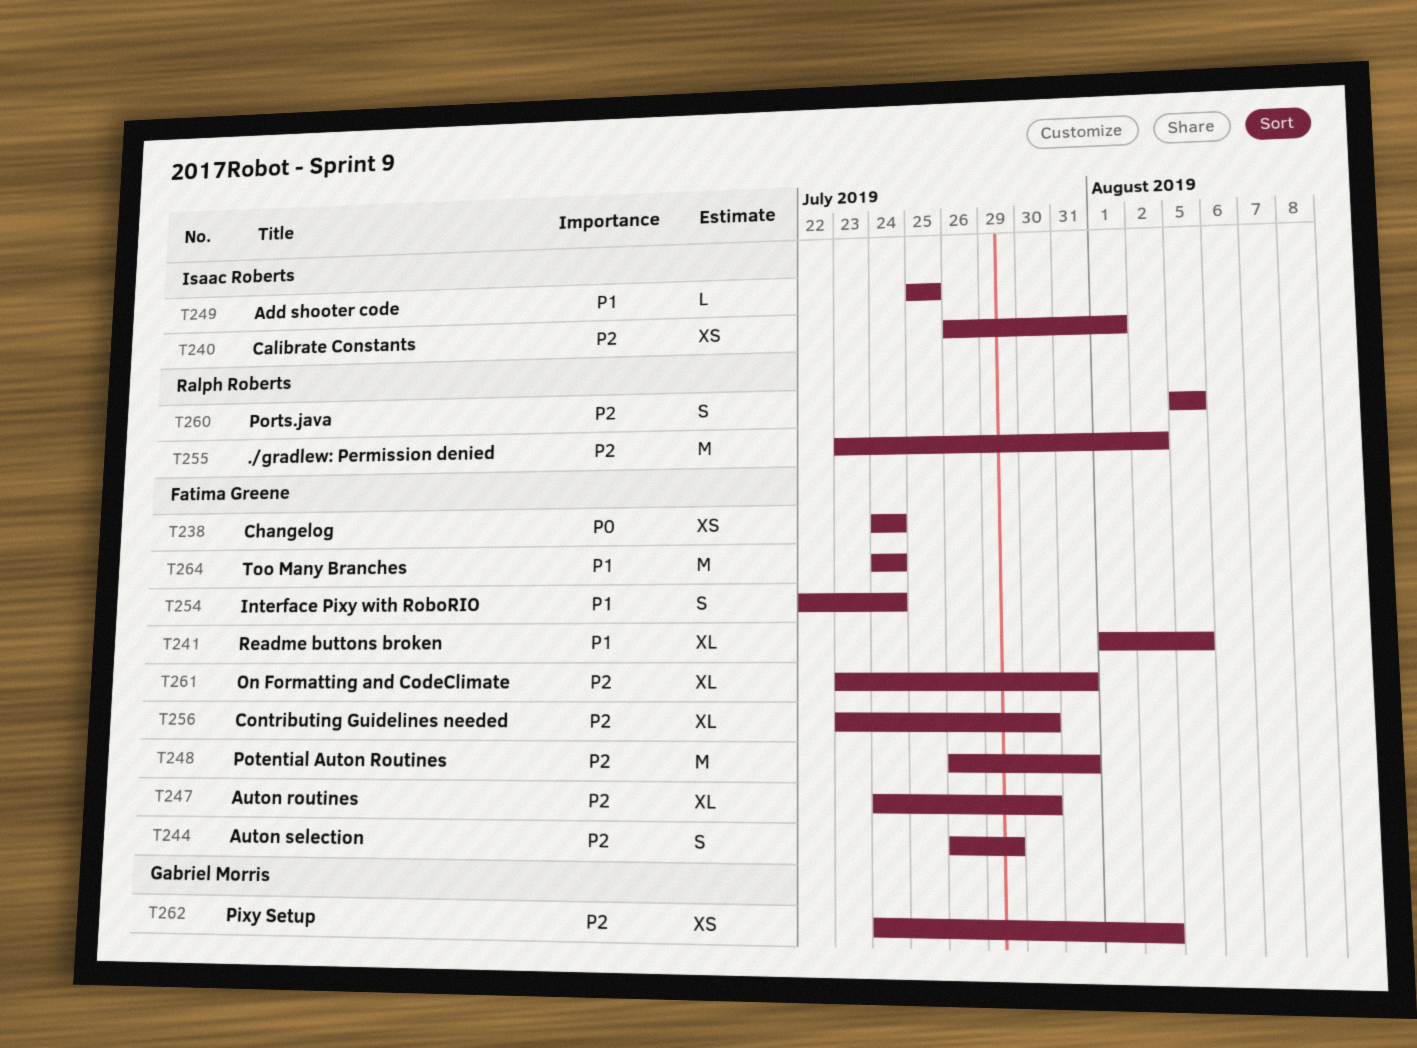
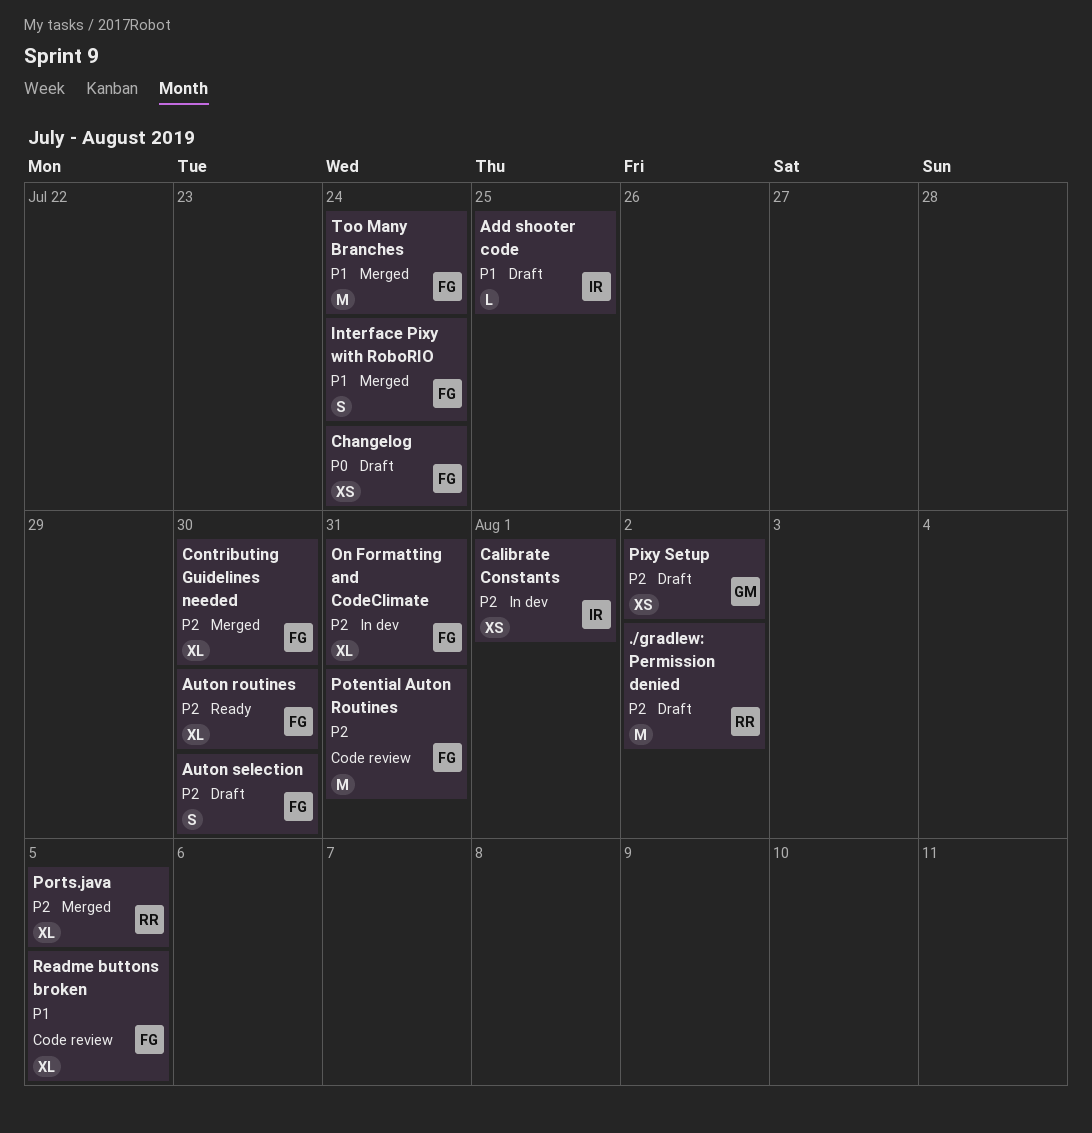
Auton selection, due: Jul 29 -> Jul 30
Ports.java, estimate: S -> XL

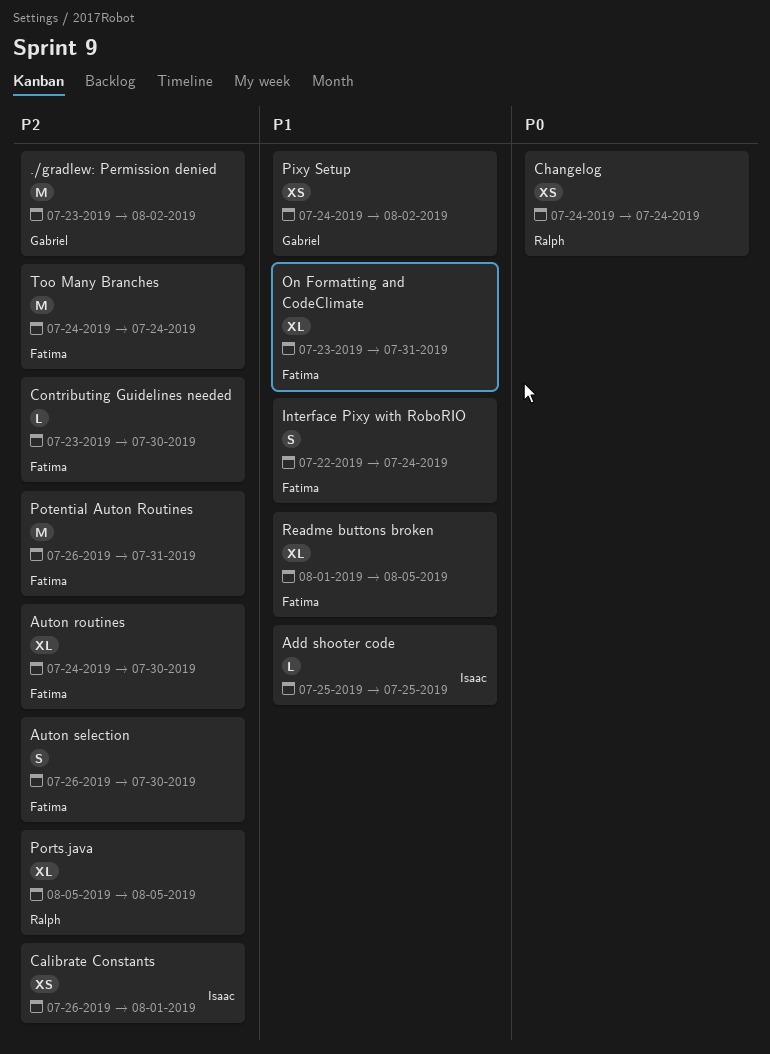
./gradlew: Permission denied, owner: Ralph -> Gabriel
Changelog, owner: Fatima -> Ralph
Contributing Guidelines needed, estimate: XL -> L
On Formatting and CodeClimate, priority: P2 -> P1
Pixy Setup, priority: P2 -> P1
Too Many Branches, priority: P1 -> P2

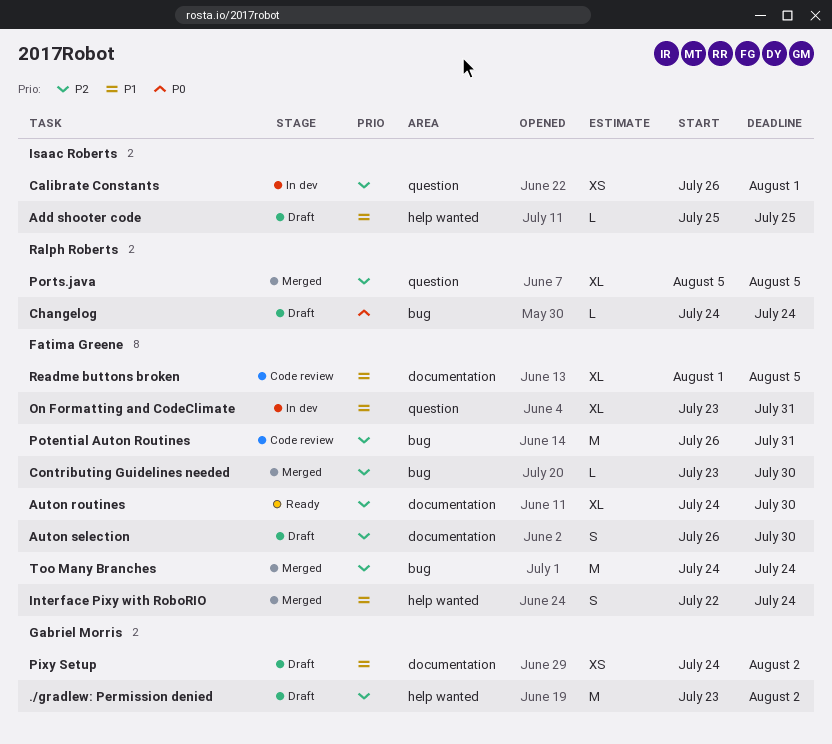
Changelog, estimate: XS -> L

